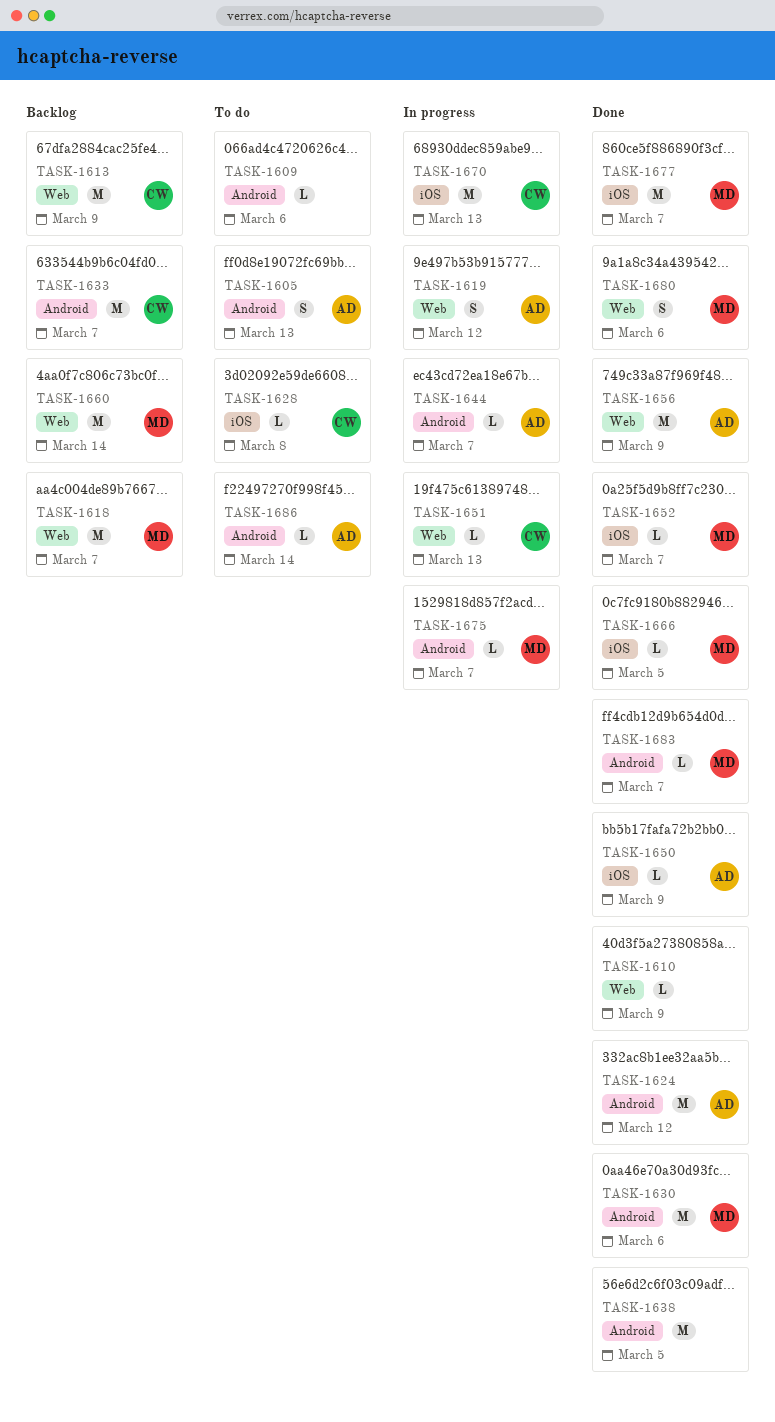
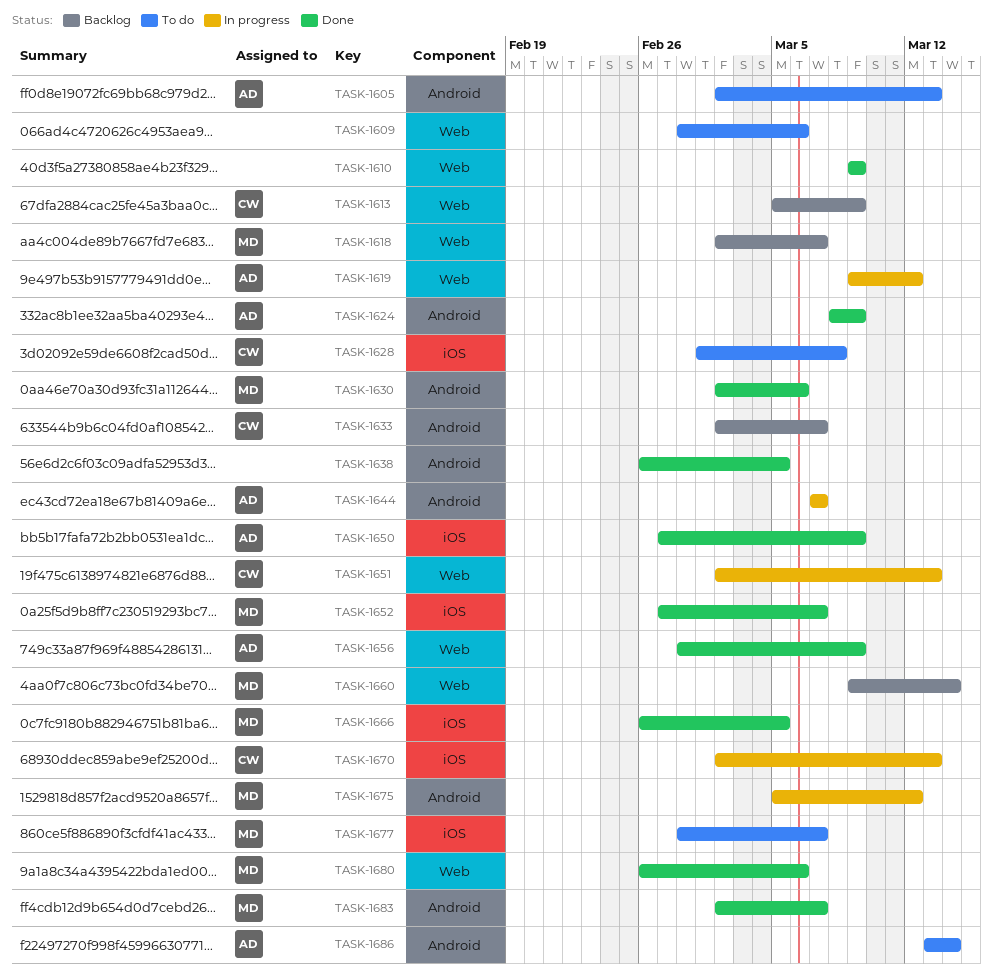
TASK-1609, label: Android -> Web
TASK-1624, due: Mar 12 -> Mar 9
TASK-1675, due: Mar 7 -> Mar 12
TASK-1677, status: Done -> To do

